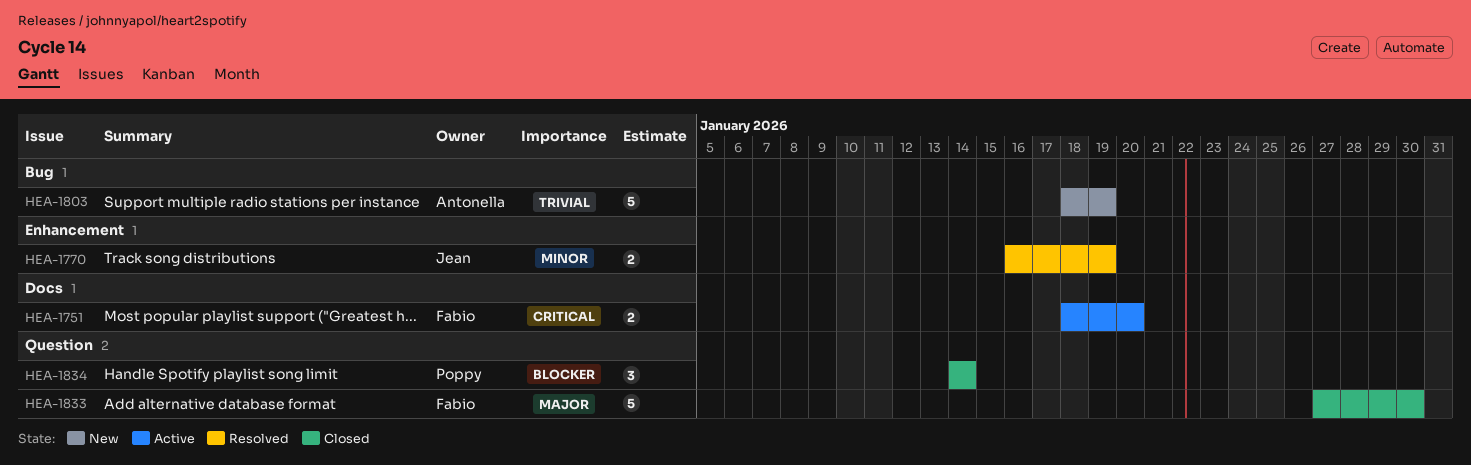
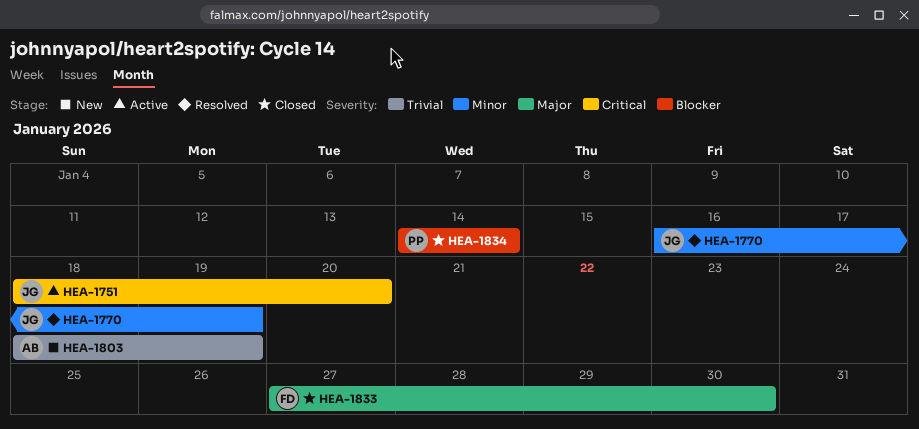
HEA-1751, owner: Fabio -> Jean

